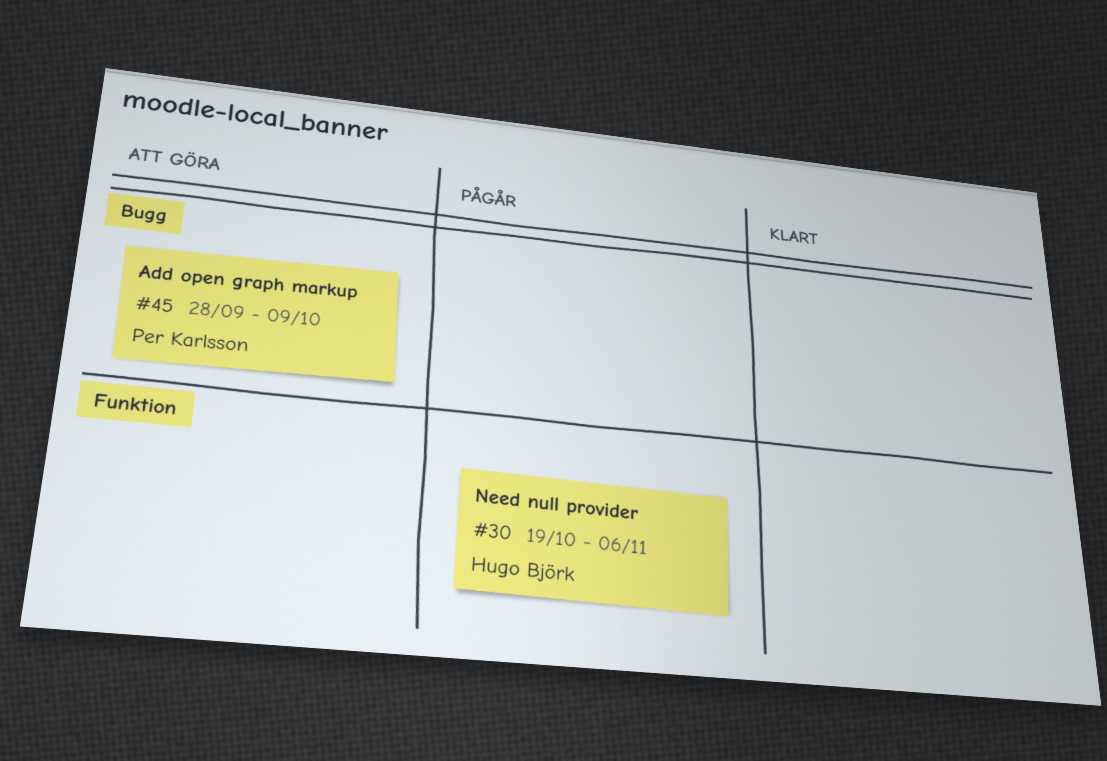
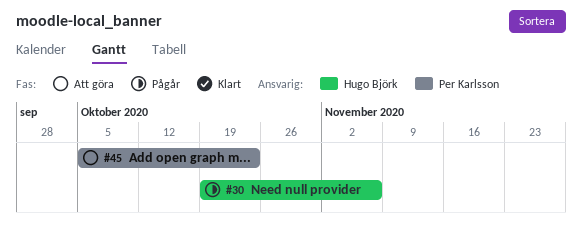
#45, start: Sep 28 -> Oct 5
#45, due: Oct 9 -> Oct 23

